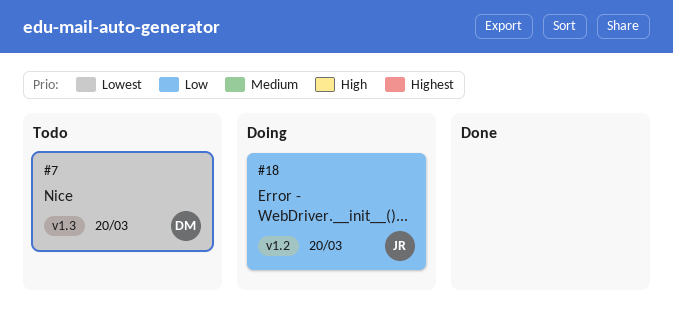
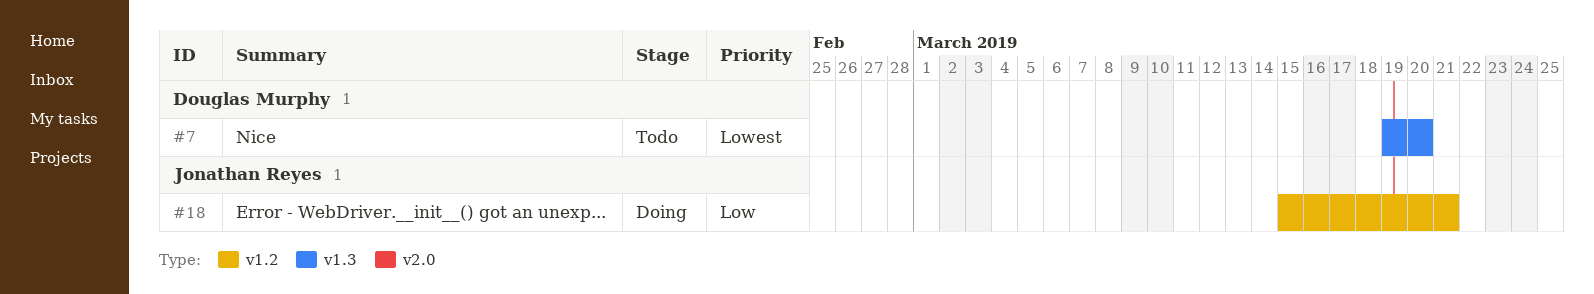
#18, due: Mar 20 -> Mar 21

